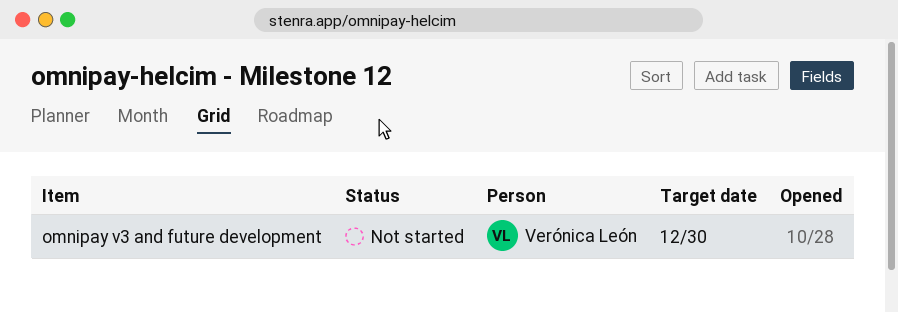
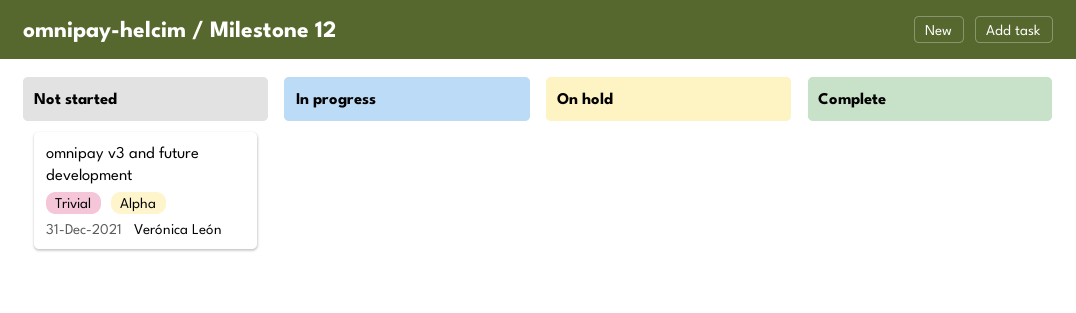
omnipay v3 and future development, due: Dec 30 -> Dec 31

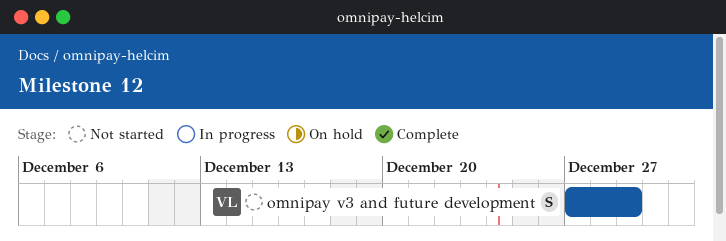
omnipay v3 and future development, due: Dec 31 -> Dec 29

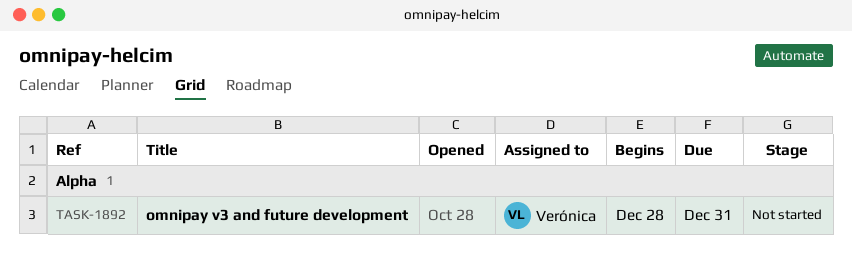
omnipay v3 and future development, start: Dec 27 -> Dec 28
omnipay v3 and future development, due: Dec 29 -> Dec 31

